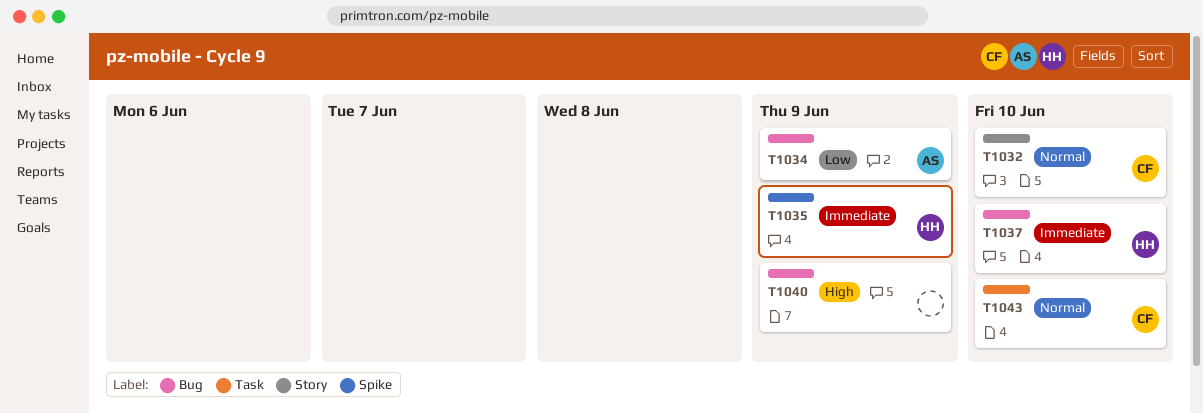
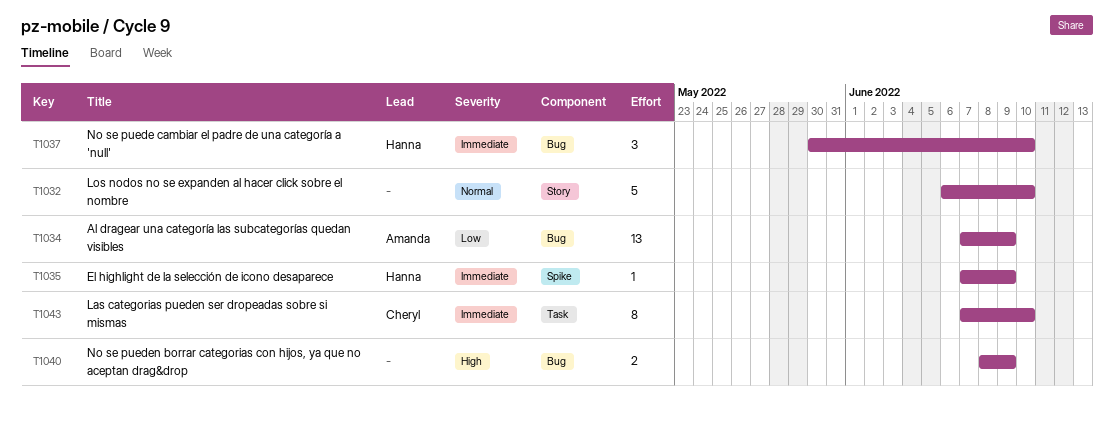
T1032, owner: Cheryl -> none
T1043, priority: Normal -> Immediate

